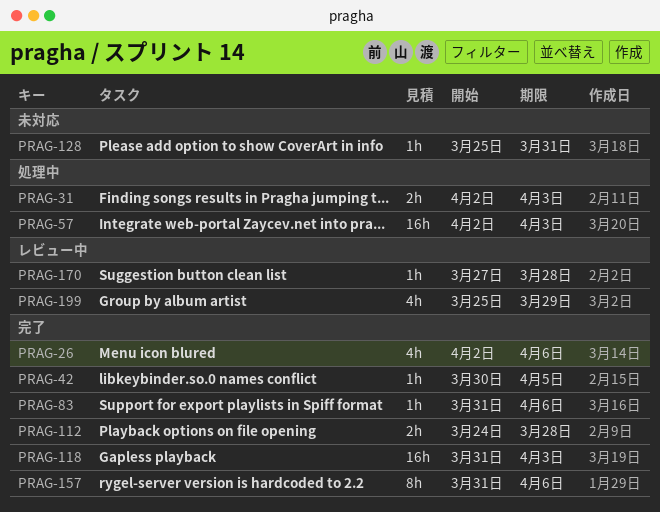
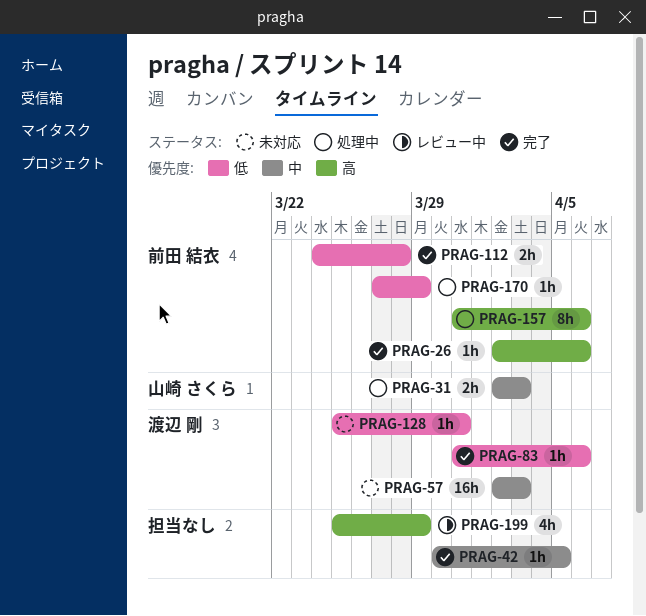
PRAG-26, estimate: 4h -> 1h
PRAG-57, status: 処理中 -> 未対応
PRAG-118: present -> none
PRAG-157, status: 完了 -> 処理中
PRAG-170, status: レビュー中 -> 処理中
PRAG-170, due: Mar 28 -> Mar 29

